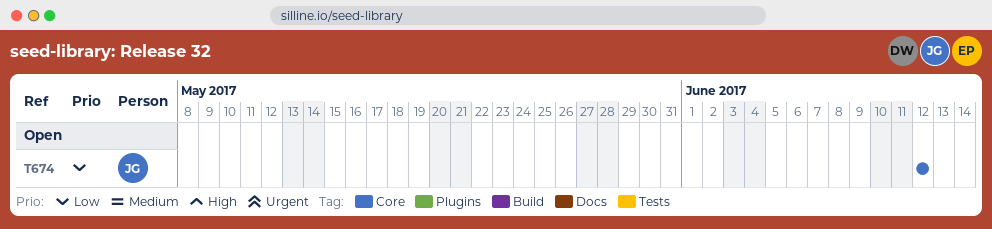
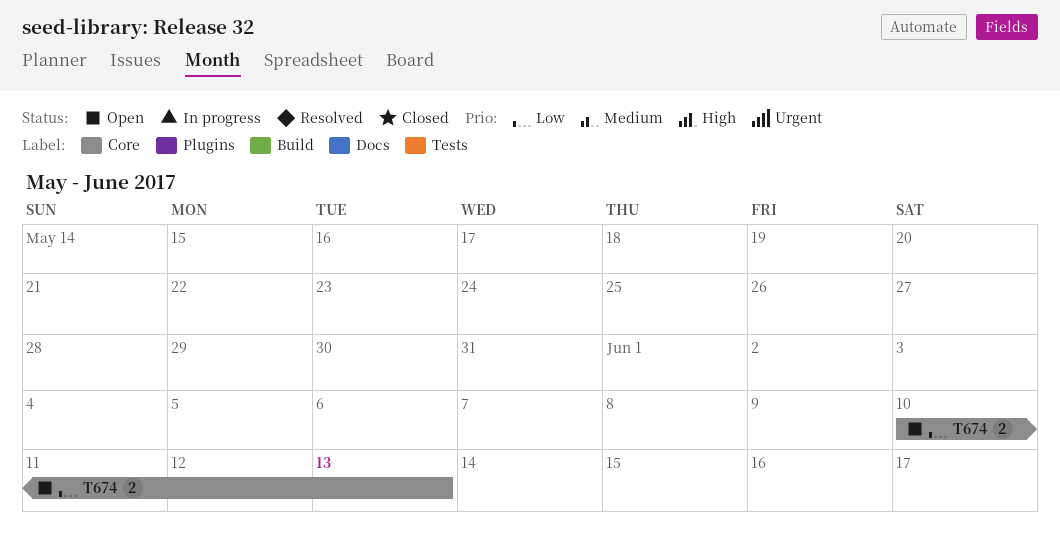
T674, start: Jun 12 -> Jun 10
T674, due: Jun 12 -> Jun 13

